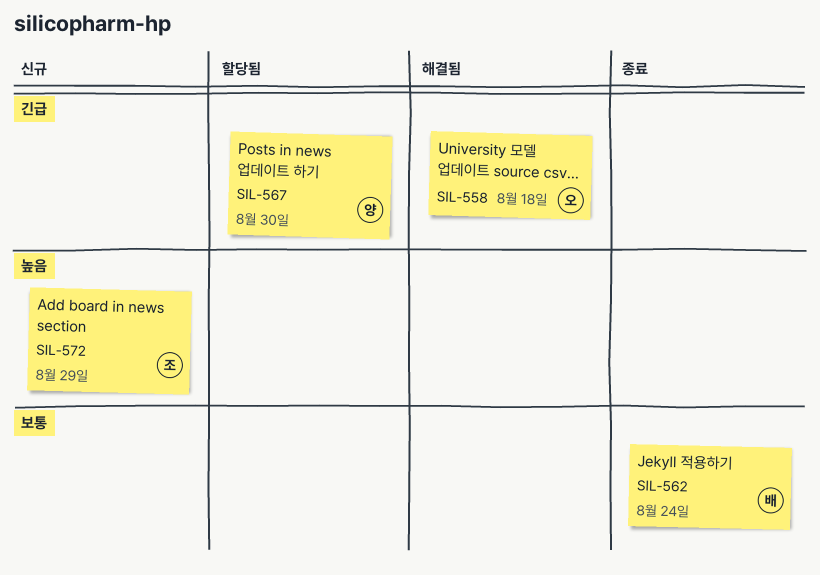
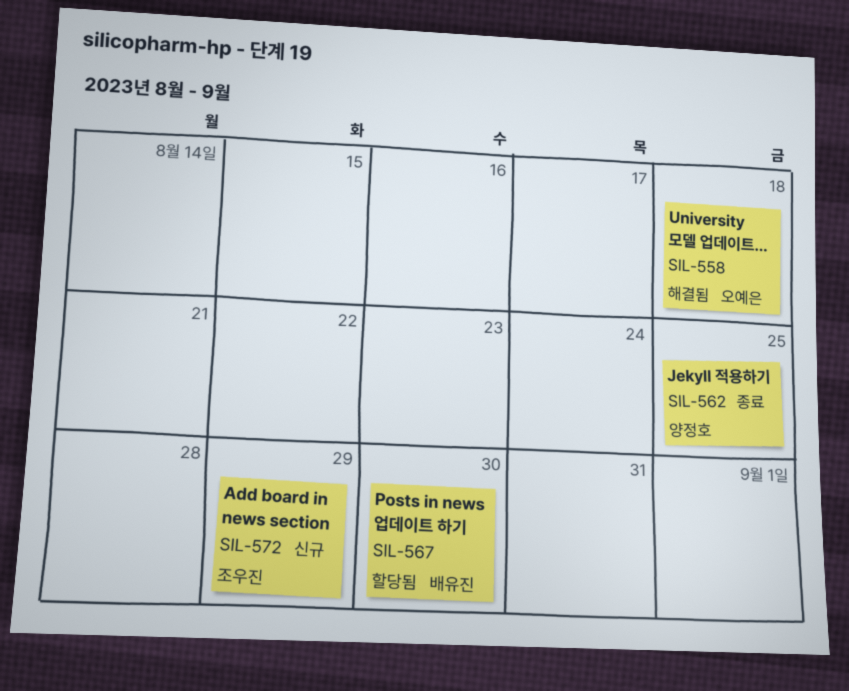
SIL-562, owner: 배유진 -> 양정호
SIL-562, due: Aug 24 -> Aug 25
SIL-567, owner: 양정호 -> 배유진

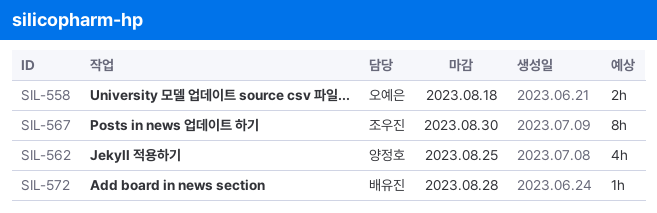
SIL-567, owner: 배유진 -> 조우진
SIL-572, owner: 조우진 -> 배유진
SIL-572, due: Aug 29 -> Aug 28

